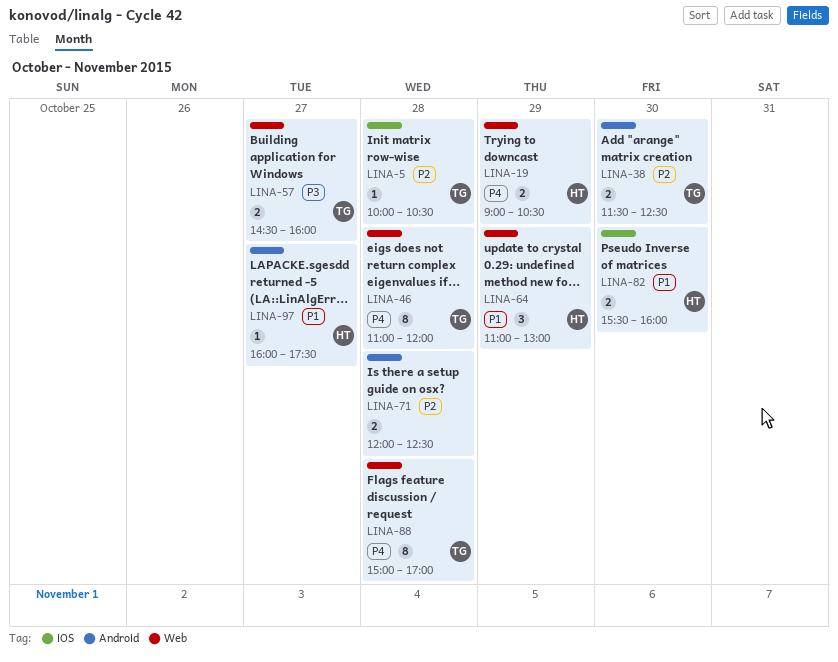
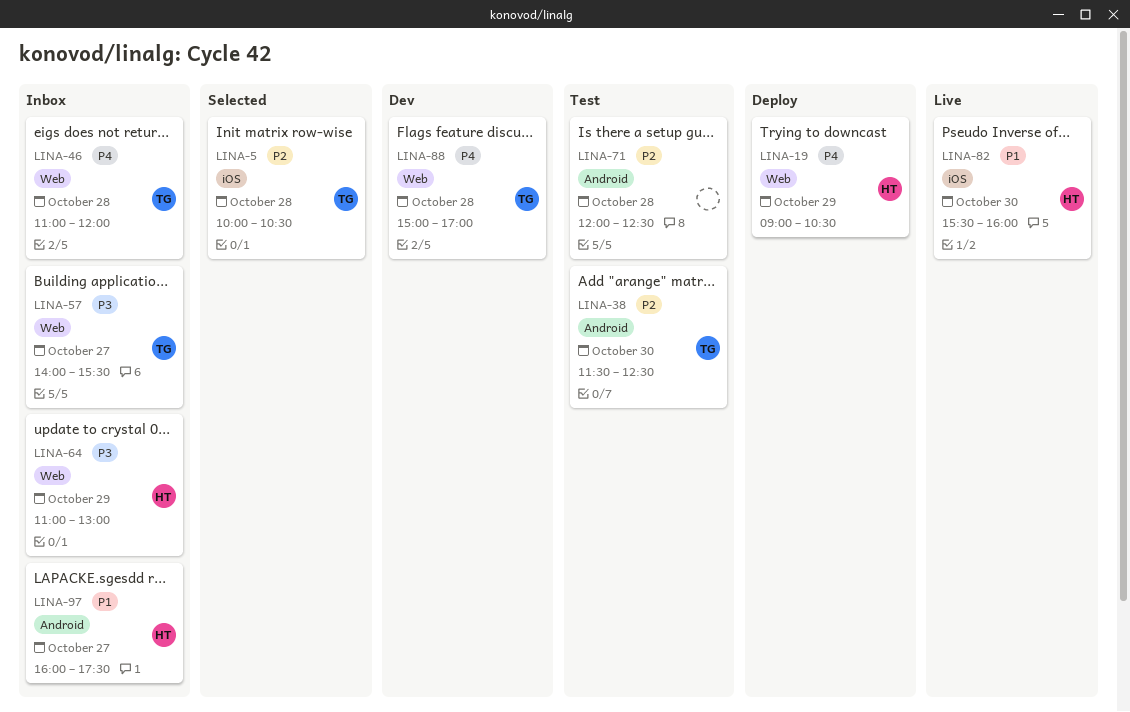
LINA-57, begins: 14:30 -> 14:00
LINA-57, ends: 16:00 -> 15:30
LINA-64, priority: P1 -> P3

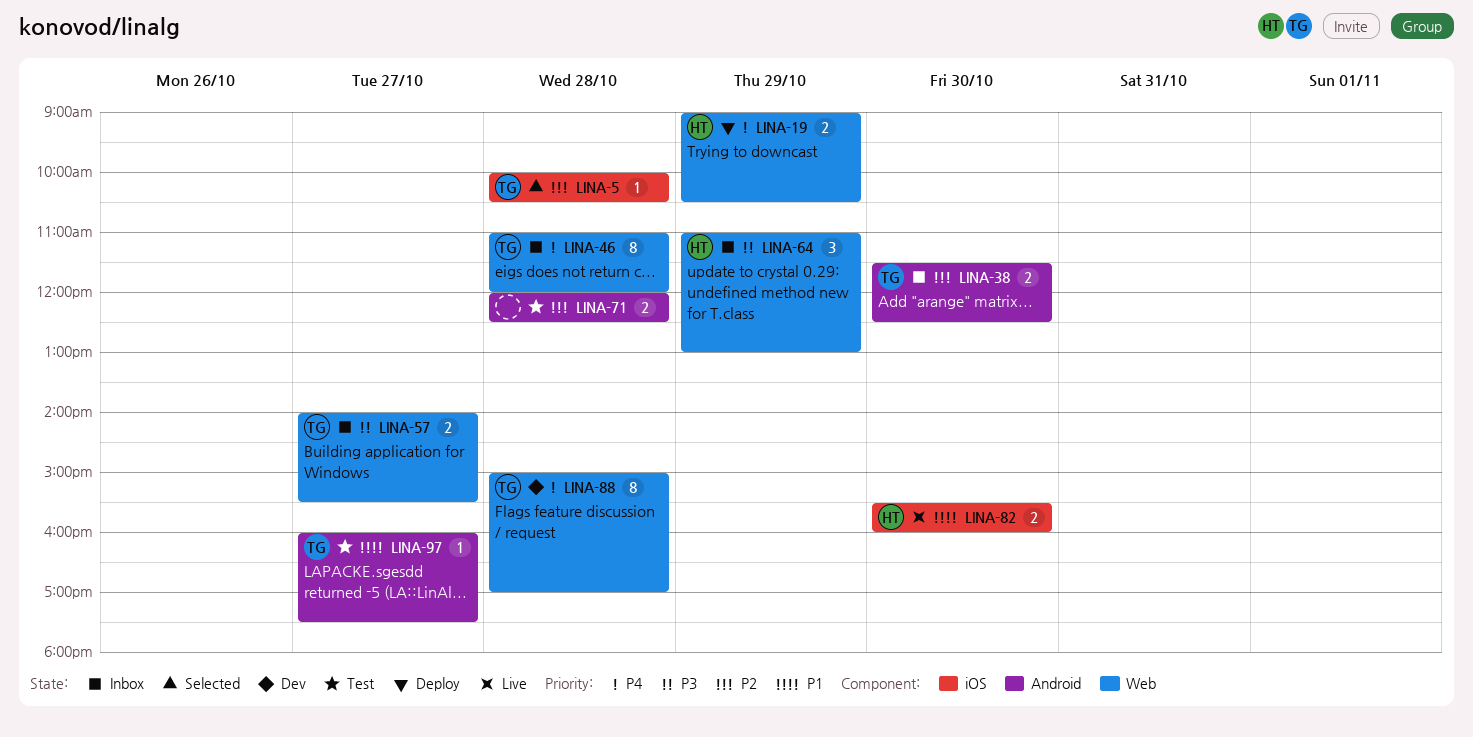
LINA-38, status: Test -> Inbox
LINA-97, status: Inbox -> Test
LINA-97, owner: HT -> TG

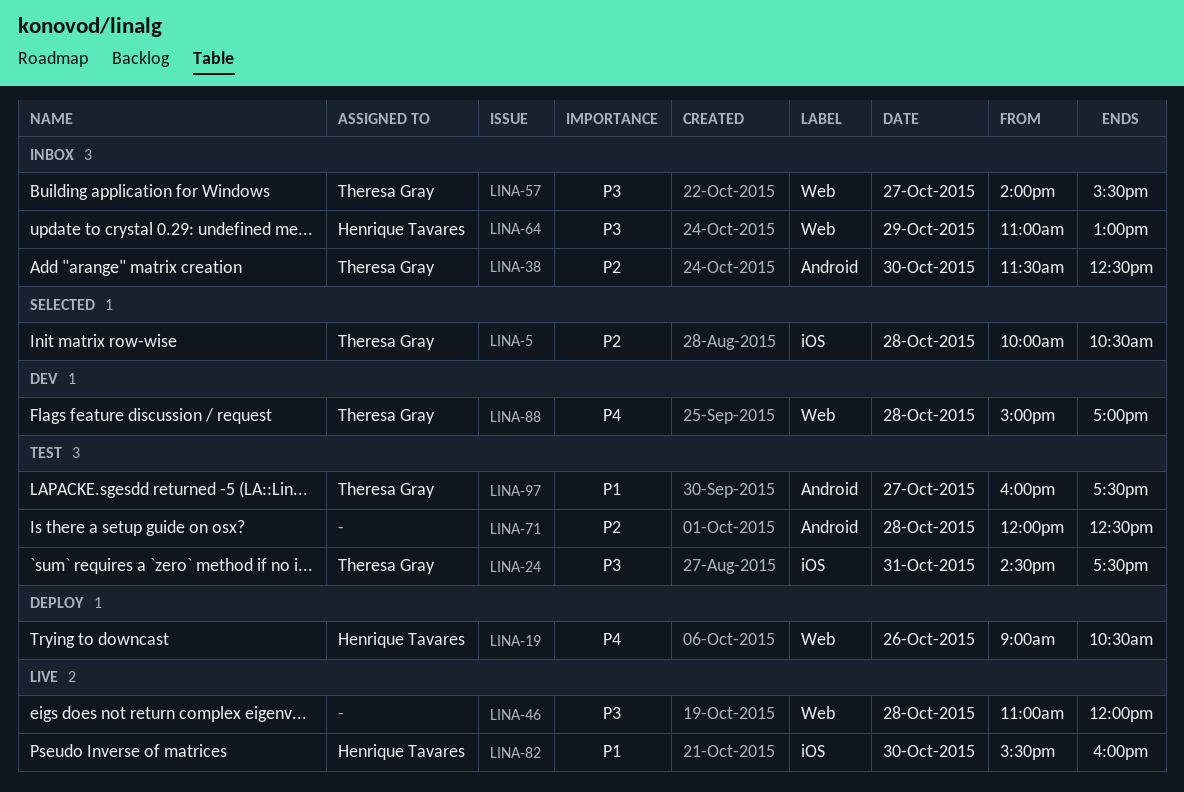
LINA-19, day: Oct 29 -> Oct 26
LINA-24: none -> present
LINA-46, status: Inbox -> Live
LINA-46, owner: Theresa Gray -> none
LINA-46, priority: P4 -> P3

